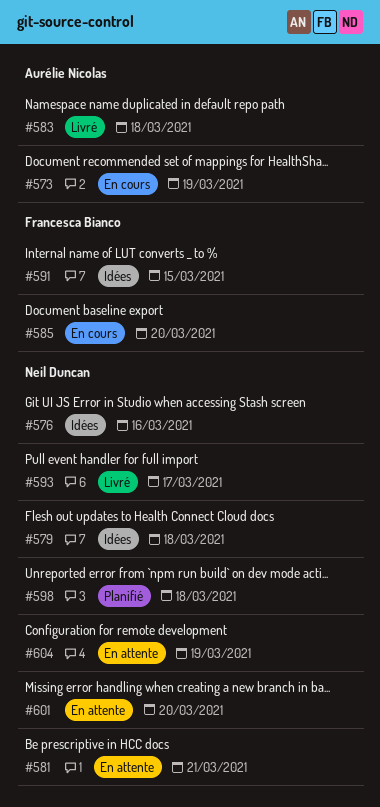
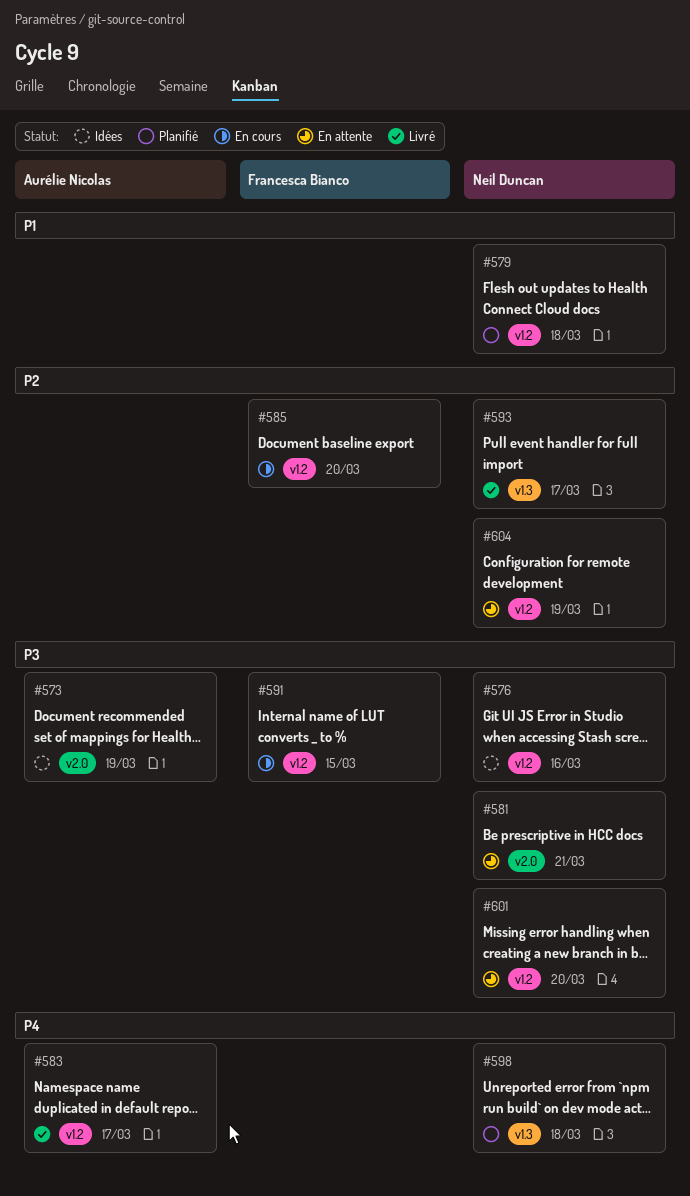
#573, status: En cours -> Idées
#579, status: Idées -> Planifié
#583, due: Mar 18 -> Mar 17
#591, status: Idées -> En cours

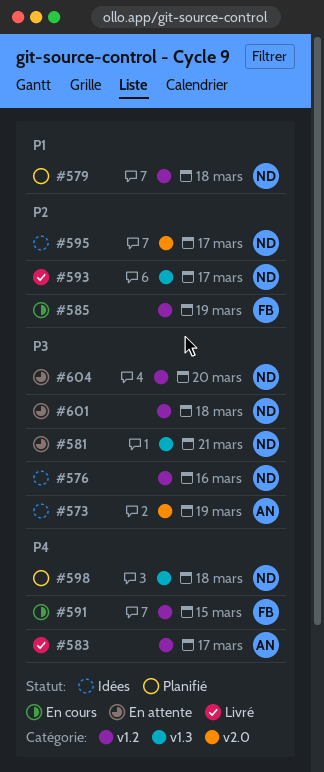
#581, label: v2.0 -> v1.3
#585, due: Mar 20 -> Mar 19
#591, priority: P3 -> P4
#595: none -> present
#601, due: Mar 20 -> Mar 18
#604, priority: P2 -> P3
#604, due: Mar 19 -> Mar 20

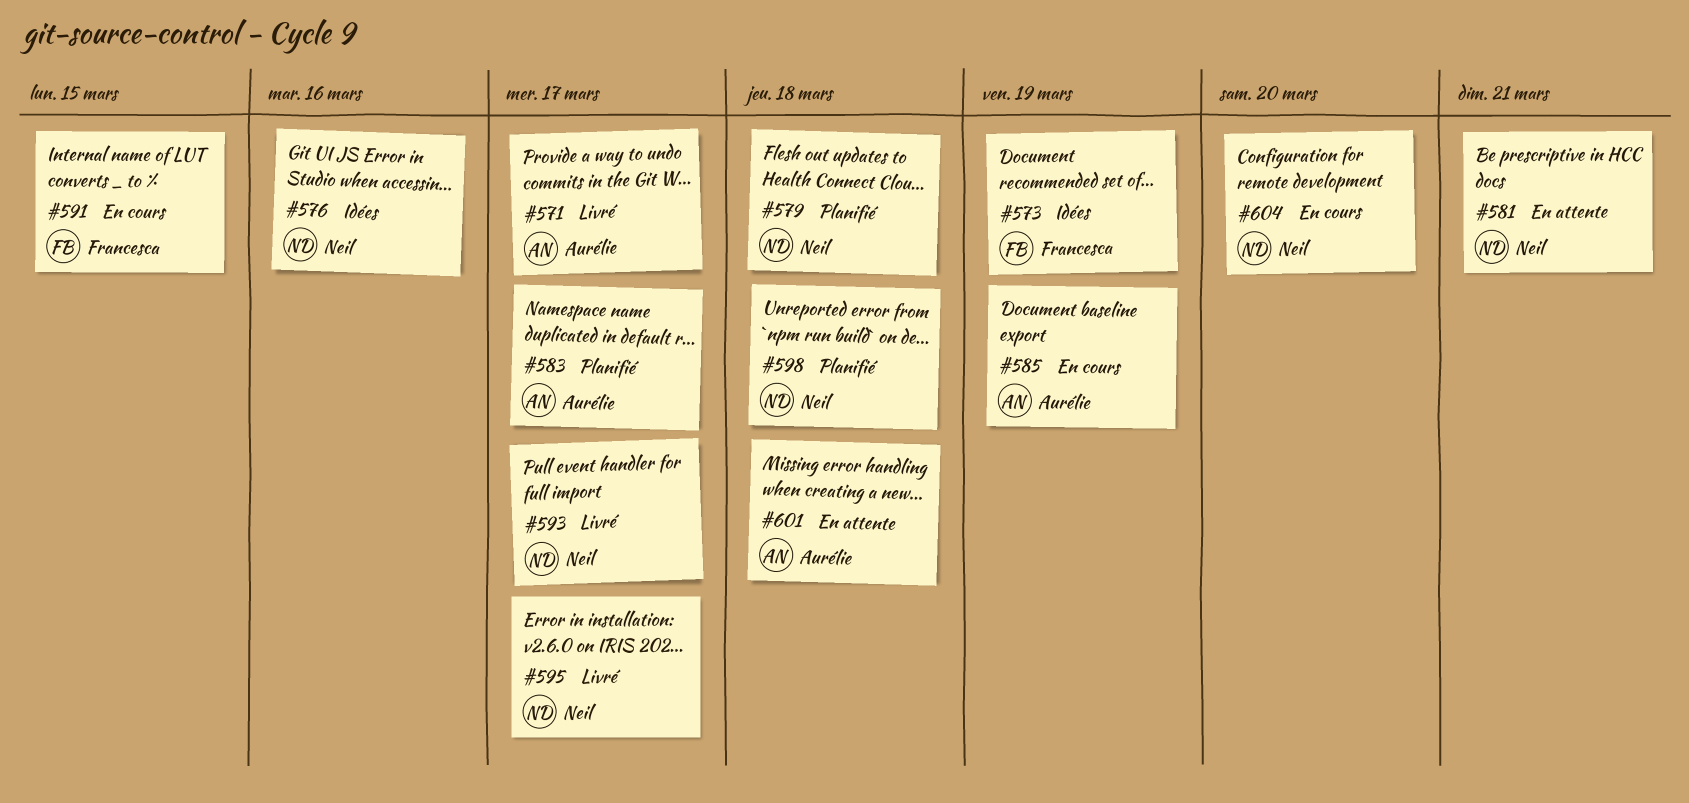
#571: none -> present
#573, owner: Aurélie -> Francesca
#583, status: Livré -> Planifié
#585, owner: Francesca -> Aurélie
#595, status: Idées -> Livré
#601, owner: Neil -> Aurélie
#604, status: En attente -> En cours

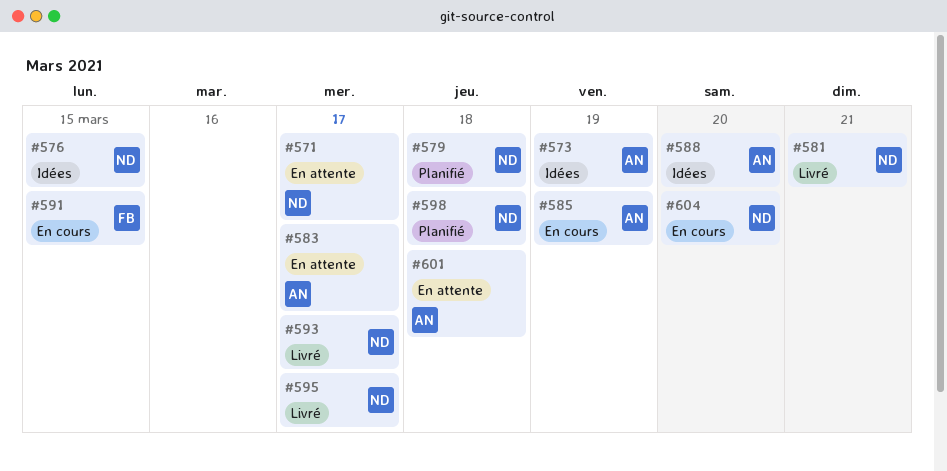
#571, status: Livré -> En attente
#571, owner: Aurélie -> Neil
#573, owner: Francesca -> Aurélie
#576, due: Mar 16 -> Mar 15
#581, status: En attente -> Livré
#583, status: Planifié -> En attente
#588: none -> present

